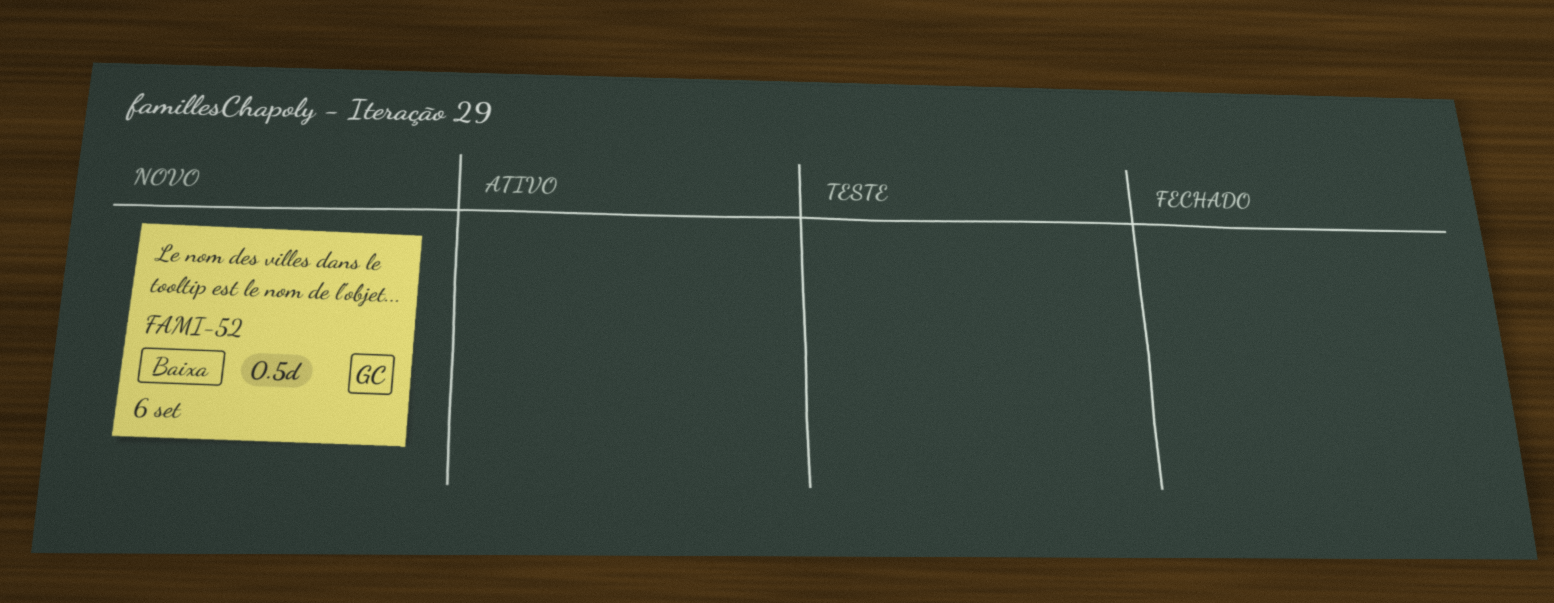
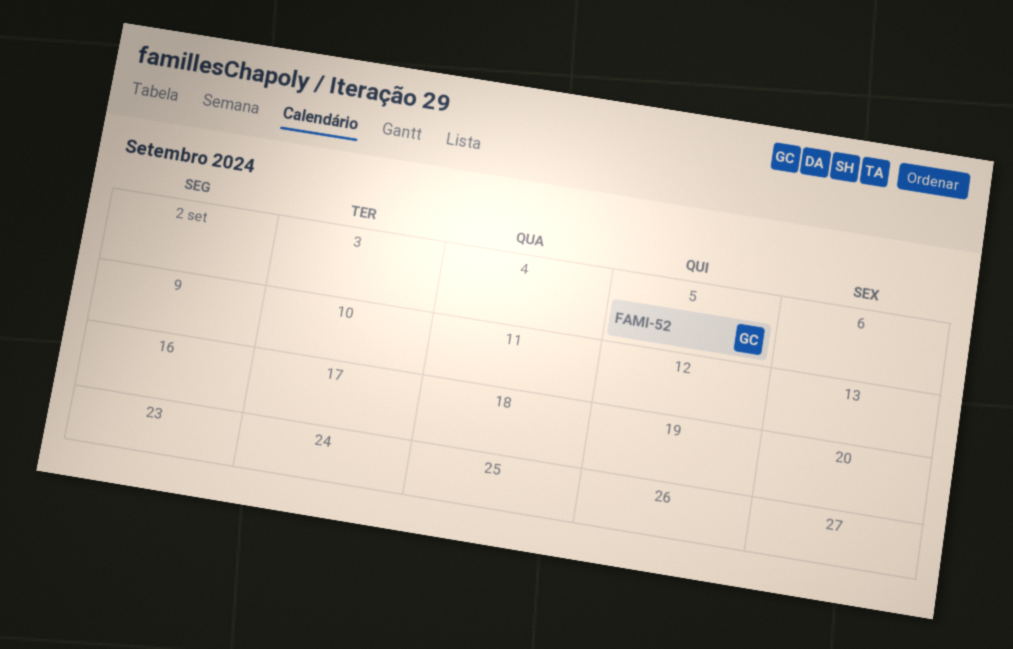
FAMI-52, due: Sep 6 -> Sep 5

